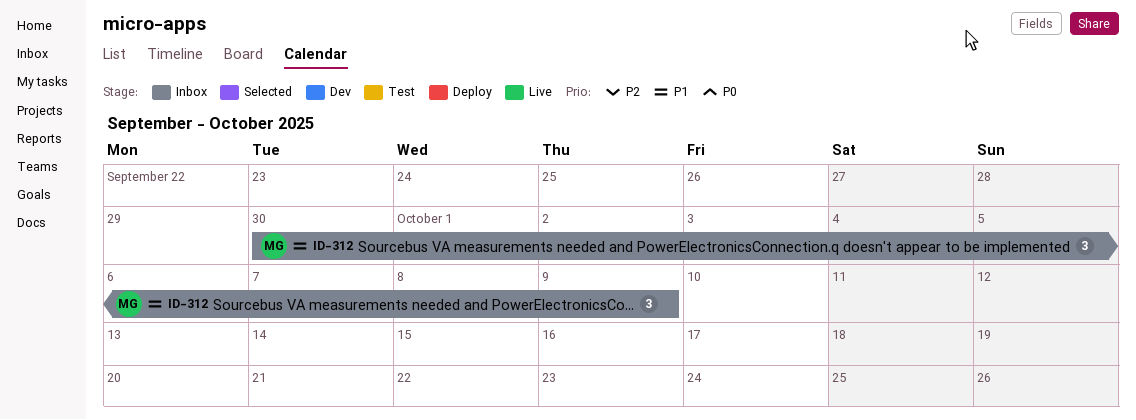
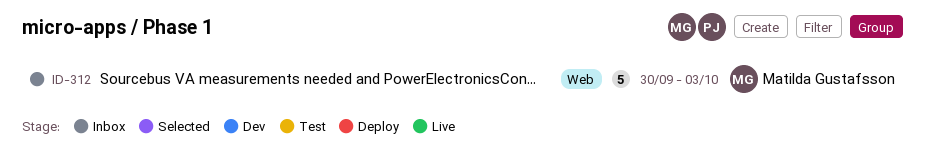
ID-312, estimate: 3 -> 5
ID-312, due: Oct 9 -> Oct 3

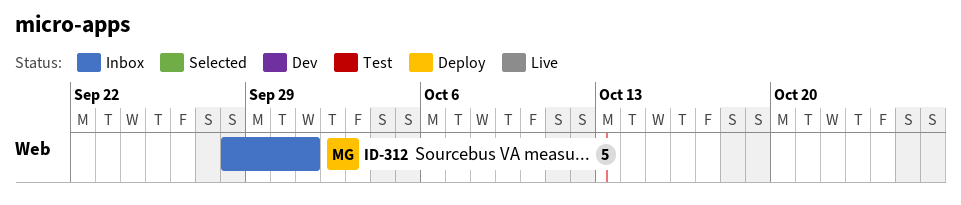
ID-312, start: Sep 30 -> Sep 28
ID-312, due: Oct 3 -> Oct 1

